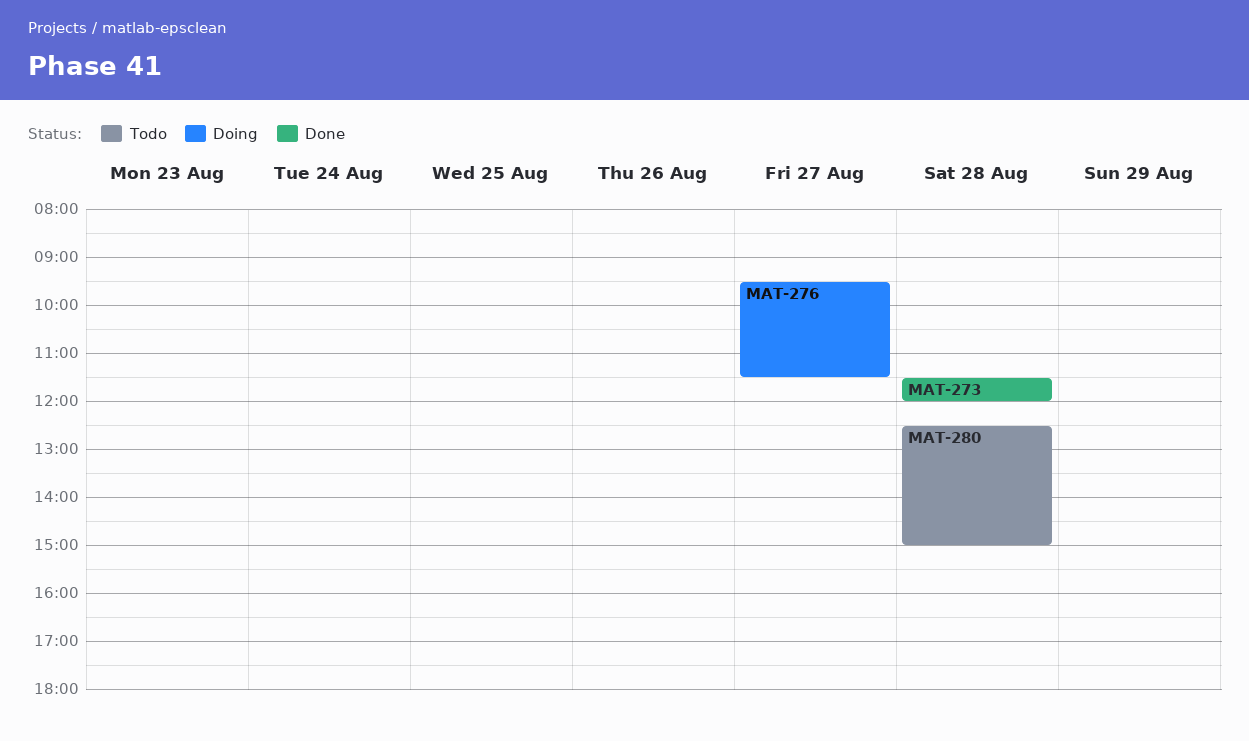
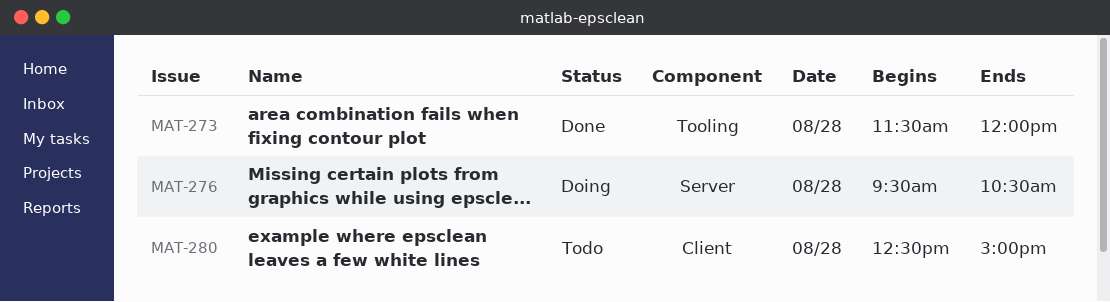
MAT-276, day: Aug 27 -> Aug 28
MAT-276, ends: 11:30 -> 10:30

